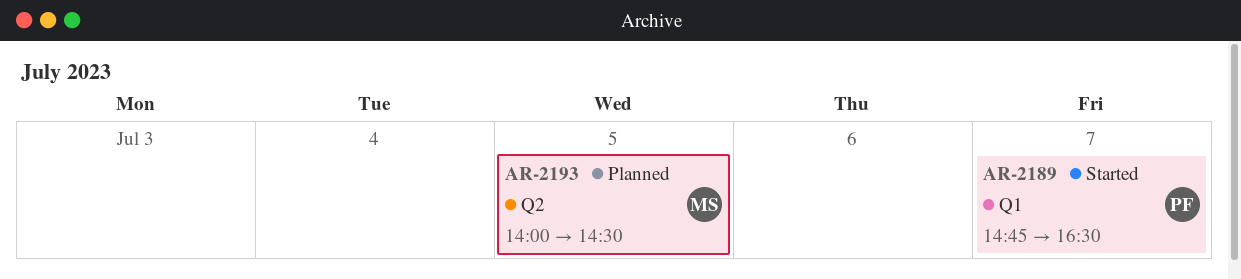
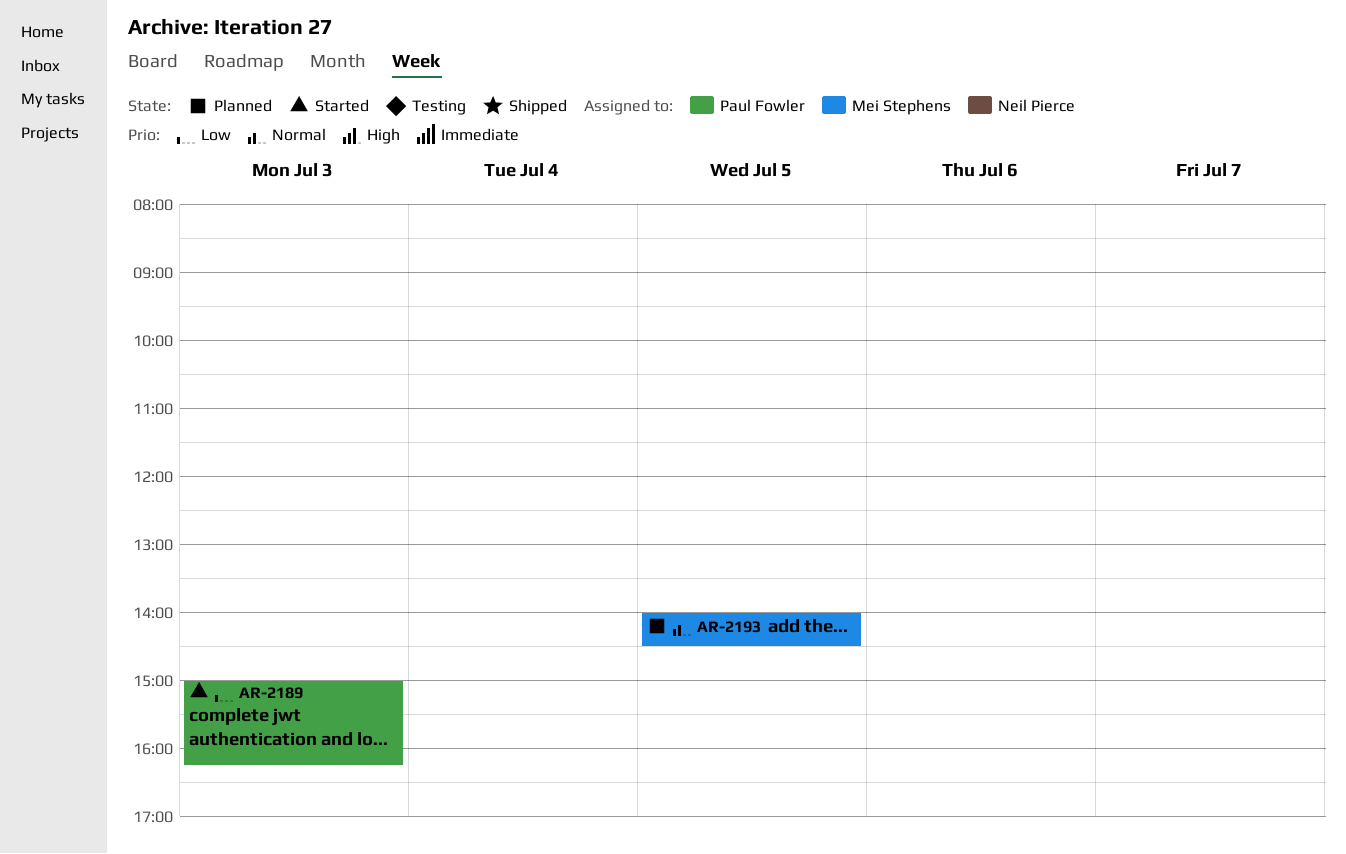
AR-2189, day: Jul 7 -> Jul 3
AR-2189, begins: 14:45 -> 15:00
AR-2189, ends: 16:30 -> 16:15

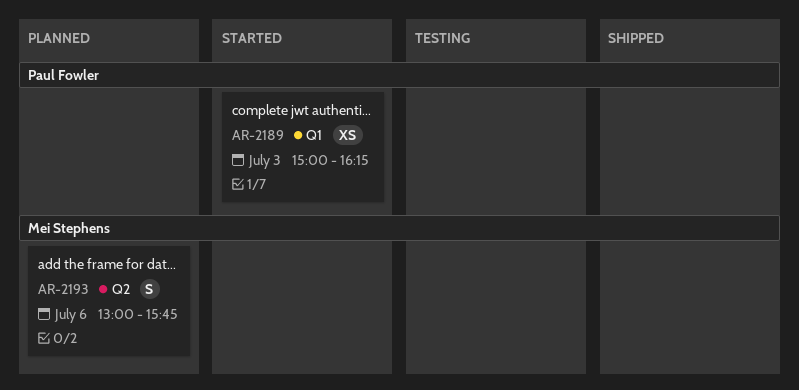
AR-2193, day: Jul 5 -> Jul 6
AR-2193, begins: 14:00 -> 13:00
AR-2193, ends: 14:30 -> 15:45

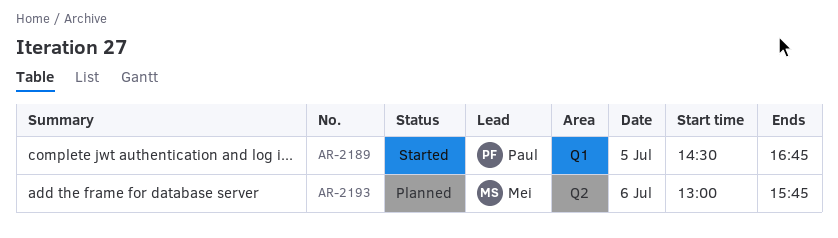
AR-2189, day: Jul 3 -> Jul 5
AR-2189, begins: 15:00 -> 14:30
AR-2189, ends: 16:15 -> 16:45

